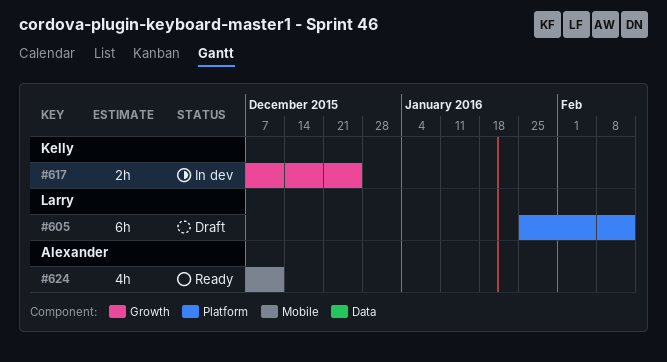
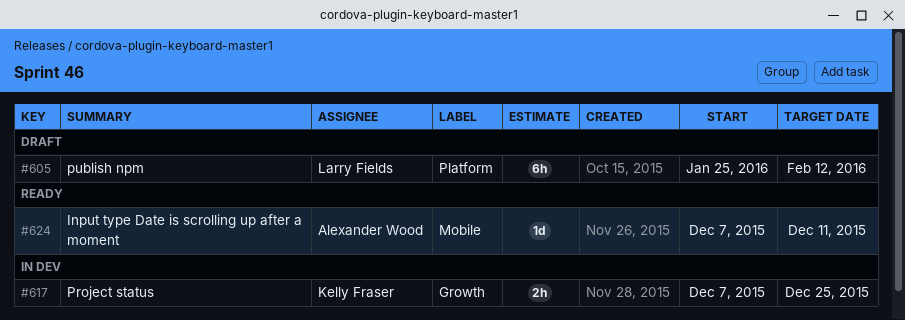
#624, estimate: 4h -> 1d

